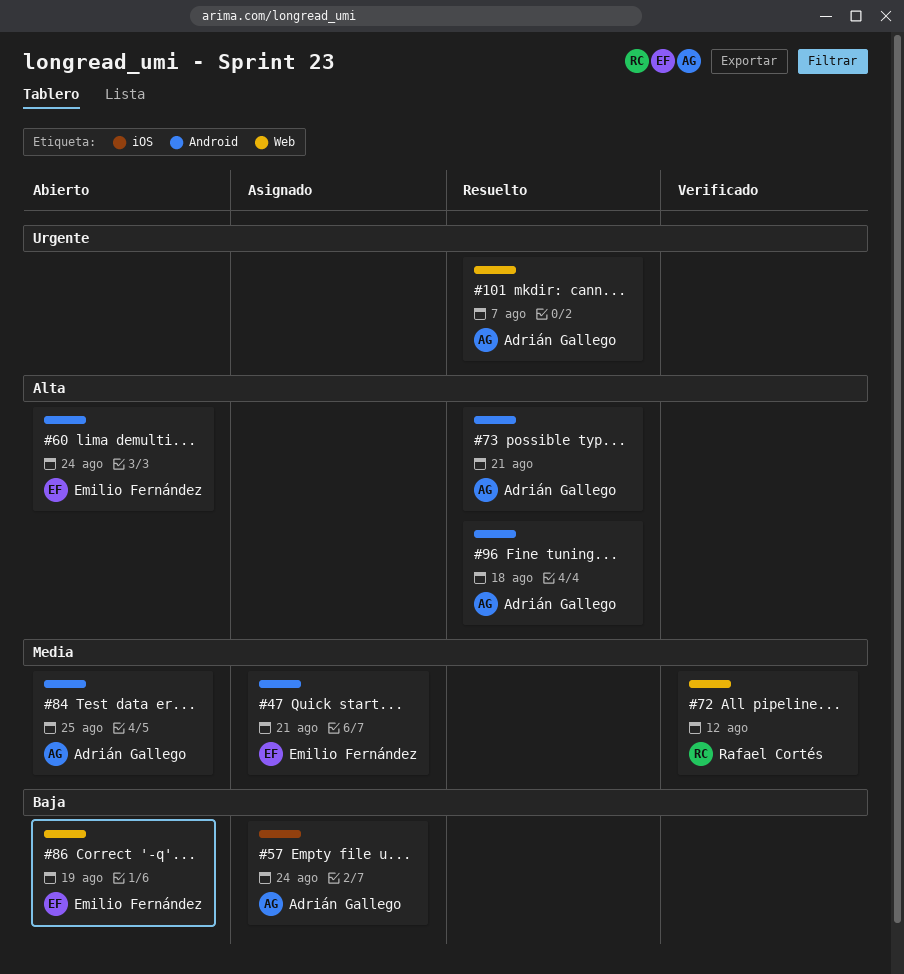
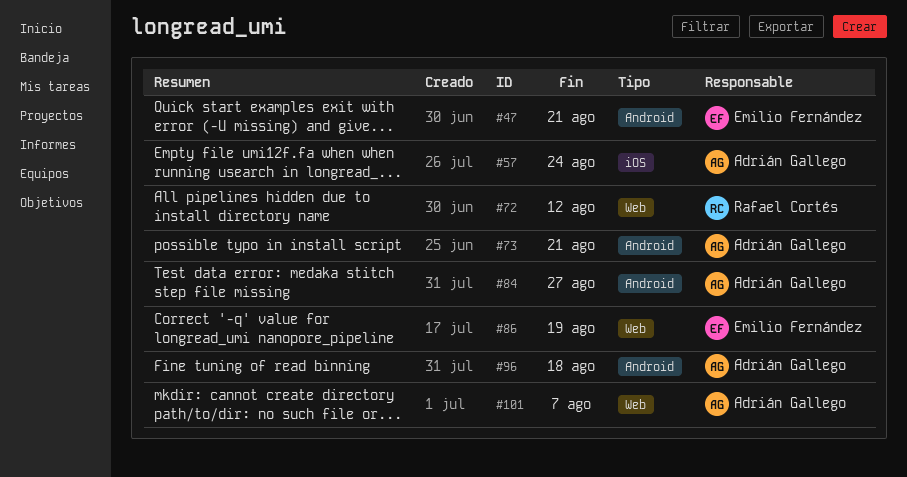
#60: present -> none
#84, due: Aug 25 -> Aug 27

